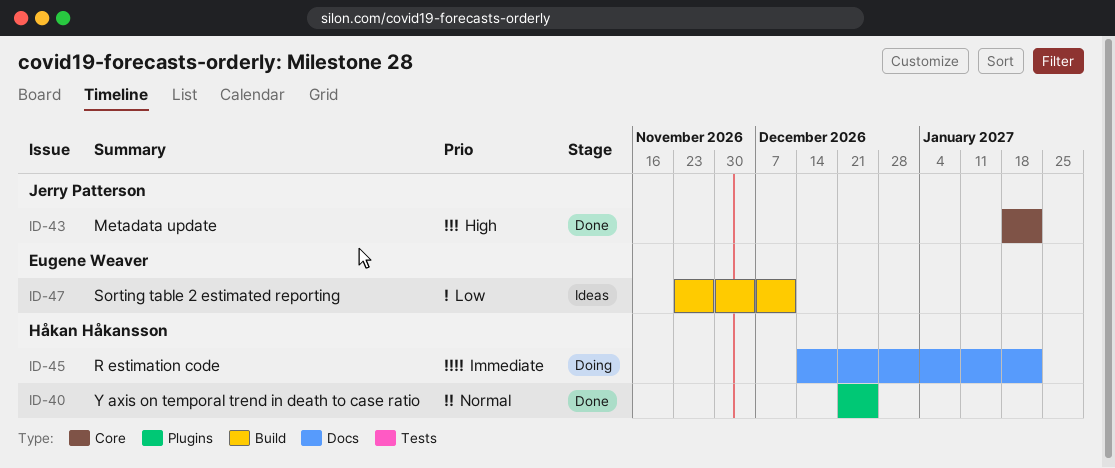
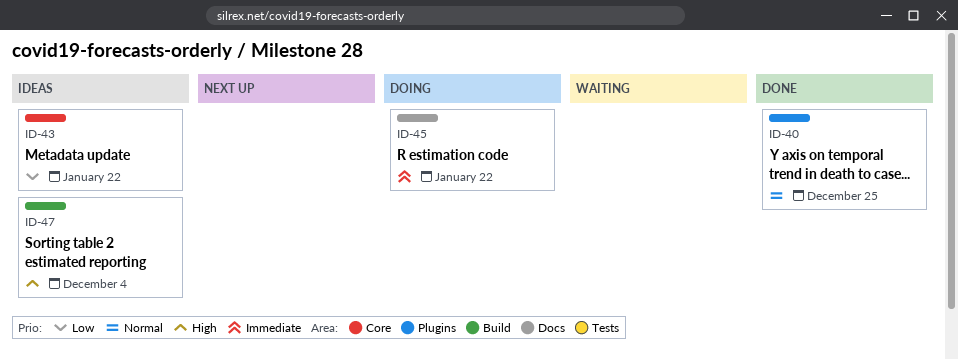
ID-43, status: Done -> Ideas
ID-43, priority: High -> Low
ID-47, priority: Low -> High
ID-47, due: Dec 11 -> Dec 4

